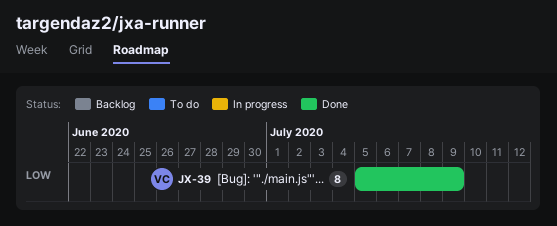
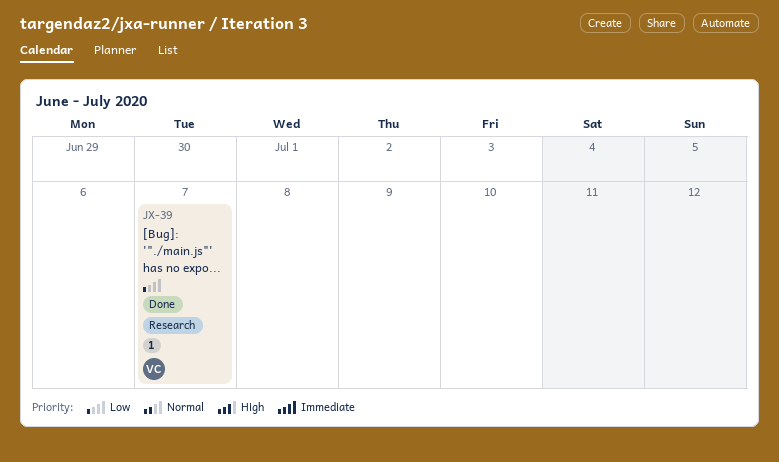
JX-39, estimate: 8 -> 1
JX-39, due: Jul 9 -> Jul 7

